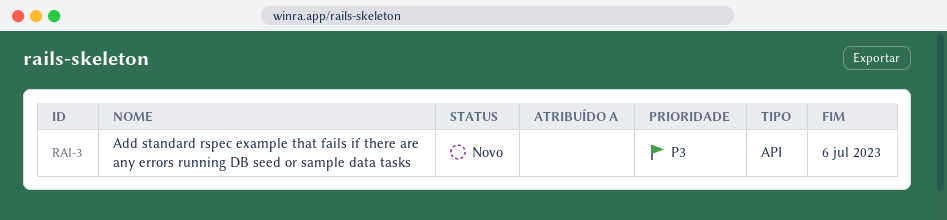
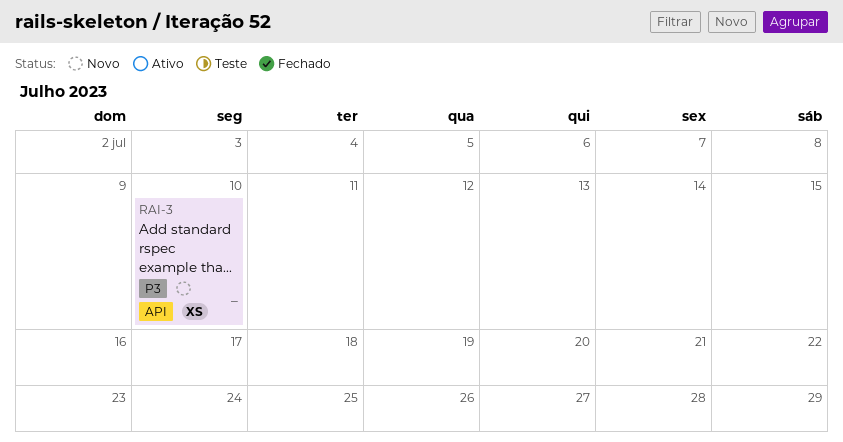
RAI-3, due: Jul 6 -> Jul 10

